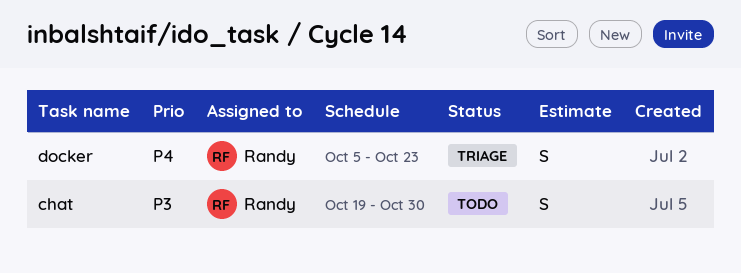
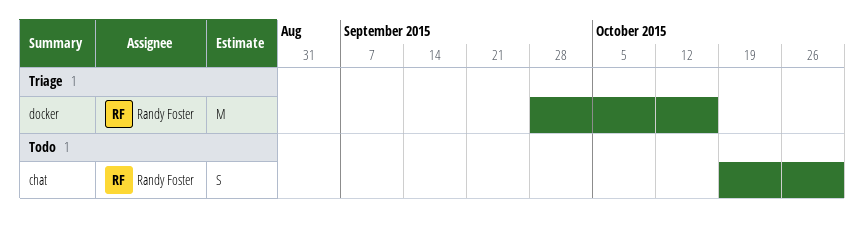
docker, estimate: S -> M
docker, start: Oct 5 -> Sep 28
docker, due: Oct 23 -> Oct 16

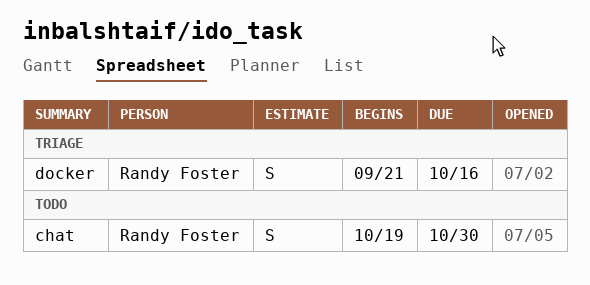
docker, estimate: M -> S
docker, start: Sep 28 -> Sep 21

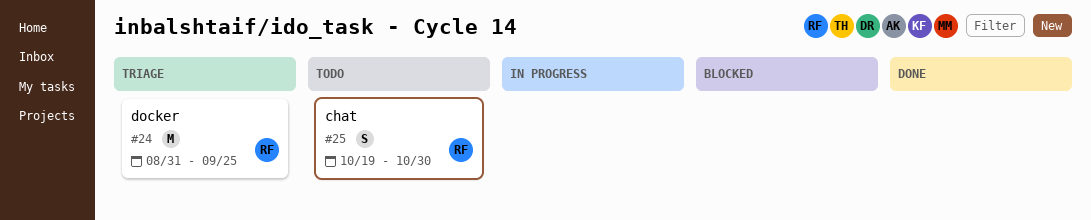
docker, estimate: S -> M
docker, start: Sep 21 -> Aug 31
docker, due: Oct 16 -> Sep 25

